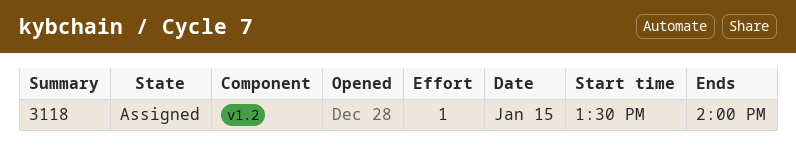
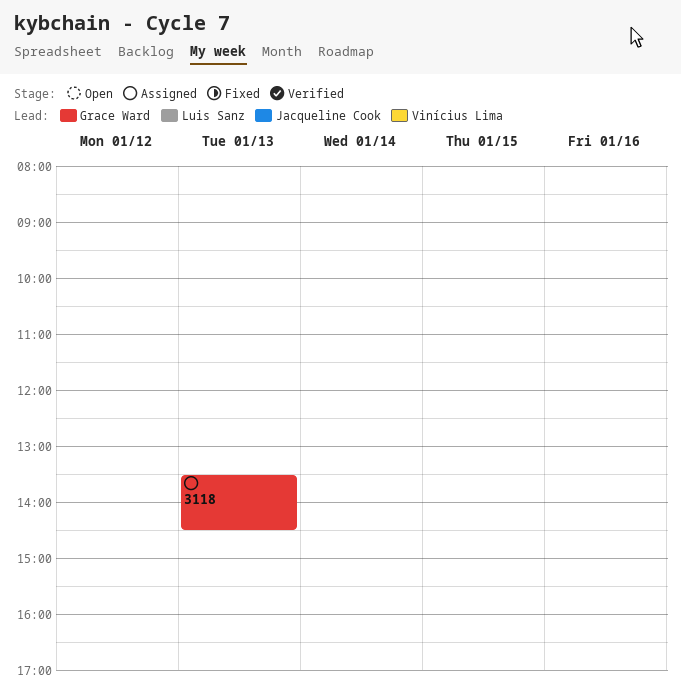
3118, day: Jan 15 -> Jan 13
3118, ends: 14:00 -> 14:30

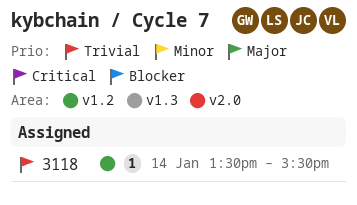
3118, day: Jan 13 -> Jan 14
3118, ends: 14:30 -> 15:30

